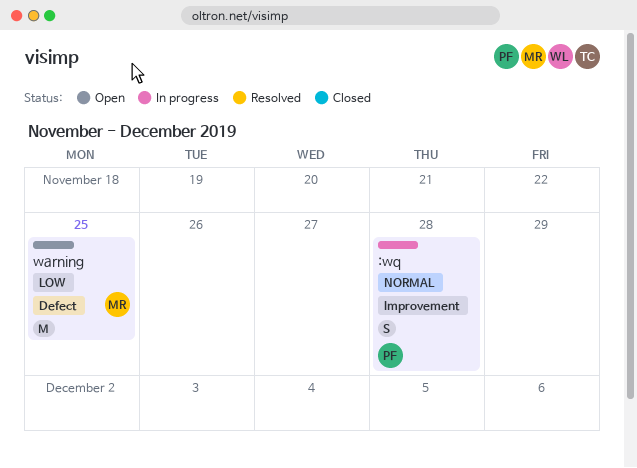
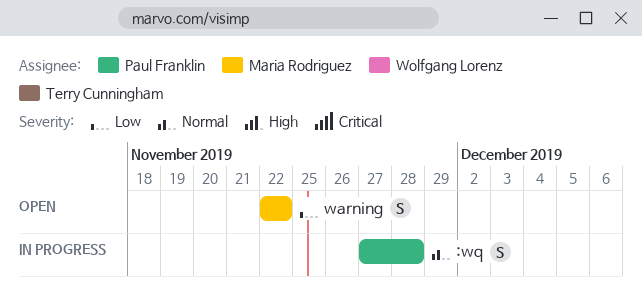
warning, estimate: M -> S
warning, due: Nov 25 -> Nov 22

